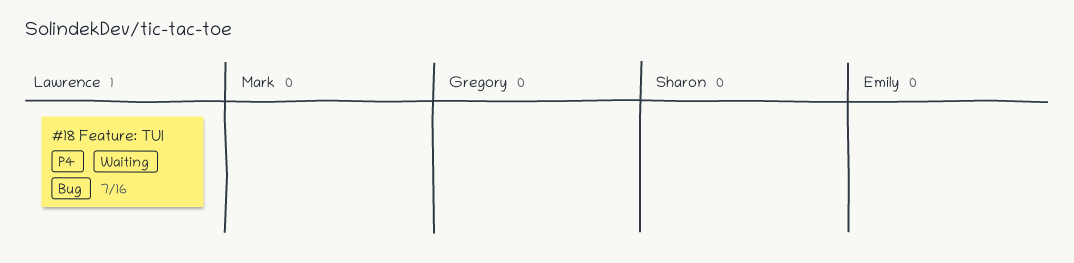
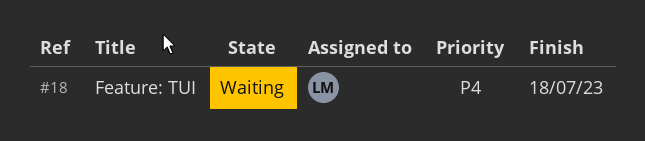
#18, due: Jul 16 -> Jul 18

